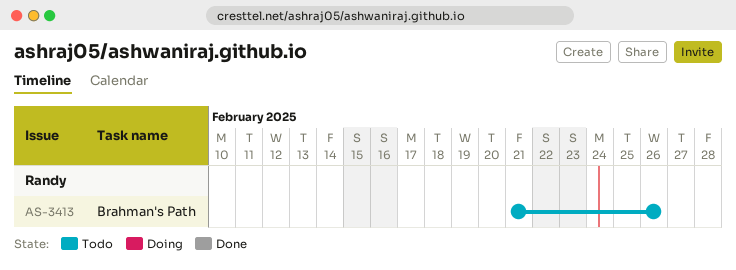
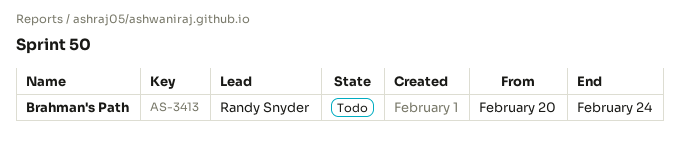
AS-3413, start: Feb 21 -> Feb 20
AS-3413, due: Feb 26 -> Feb 24

